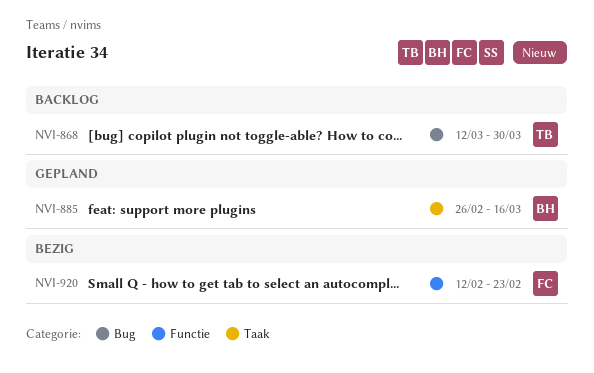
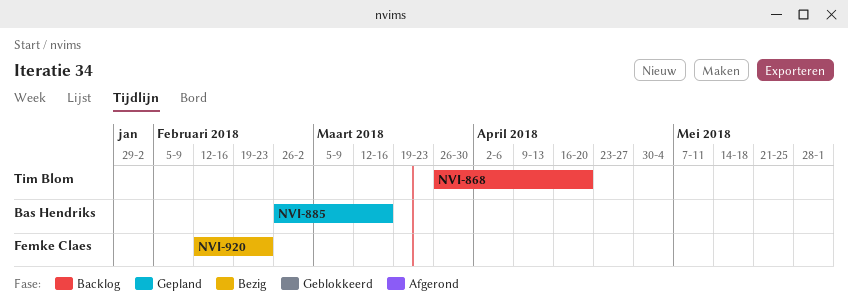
NVI-868, start: Mar 12 -> Mar 26
NVI-868, due: Mar 30 -> Apr 20

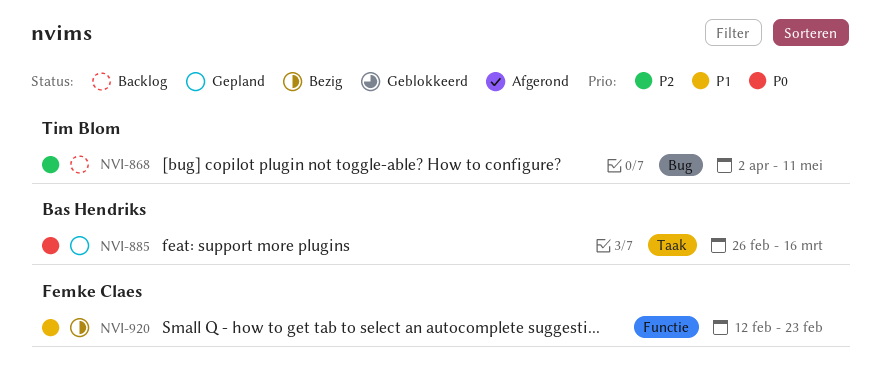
NVI-868, start: Mar 26 -> Apr 2
NVI-868, due: Apr 20 -> May 11

